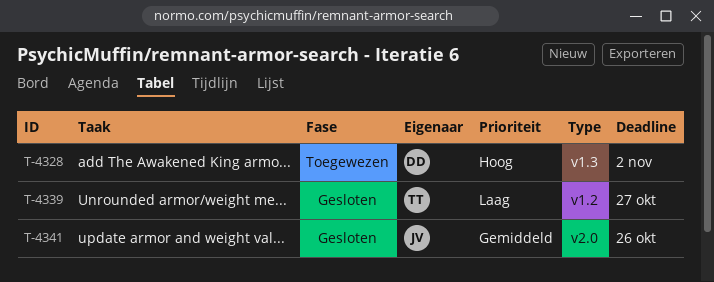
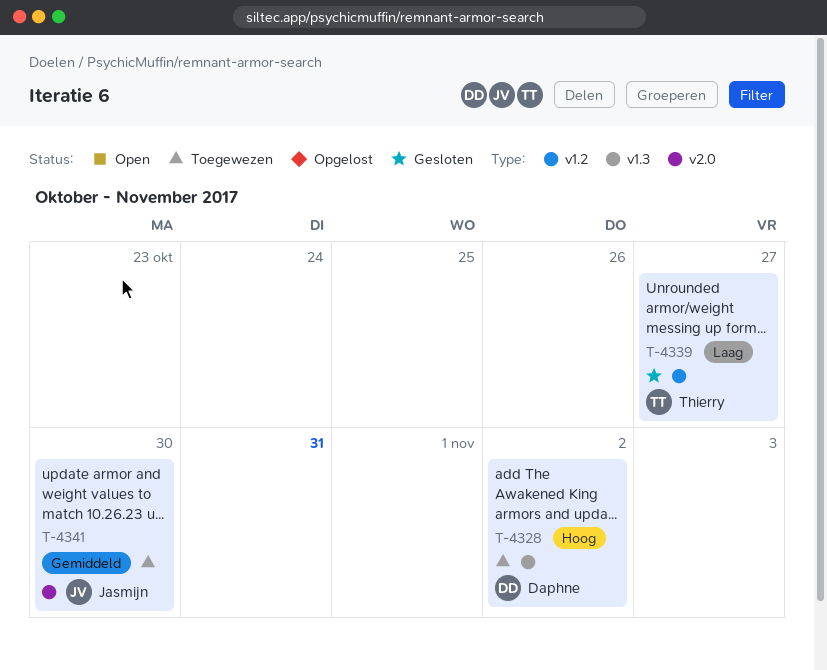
T-4341, status: Gesloten -> Toegewezen
T-4341, due: Oct 26 -> Oct 30

